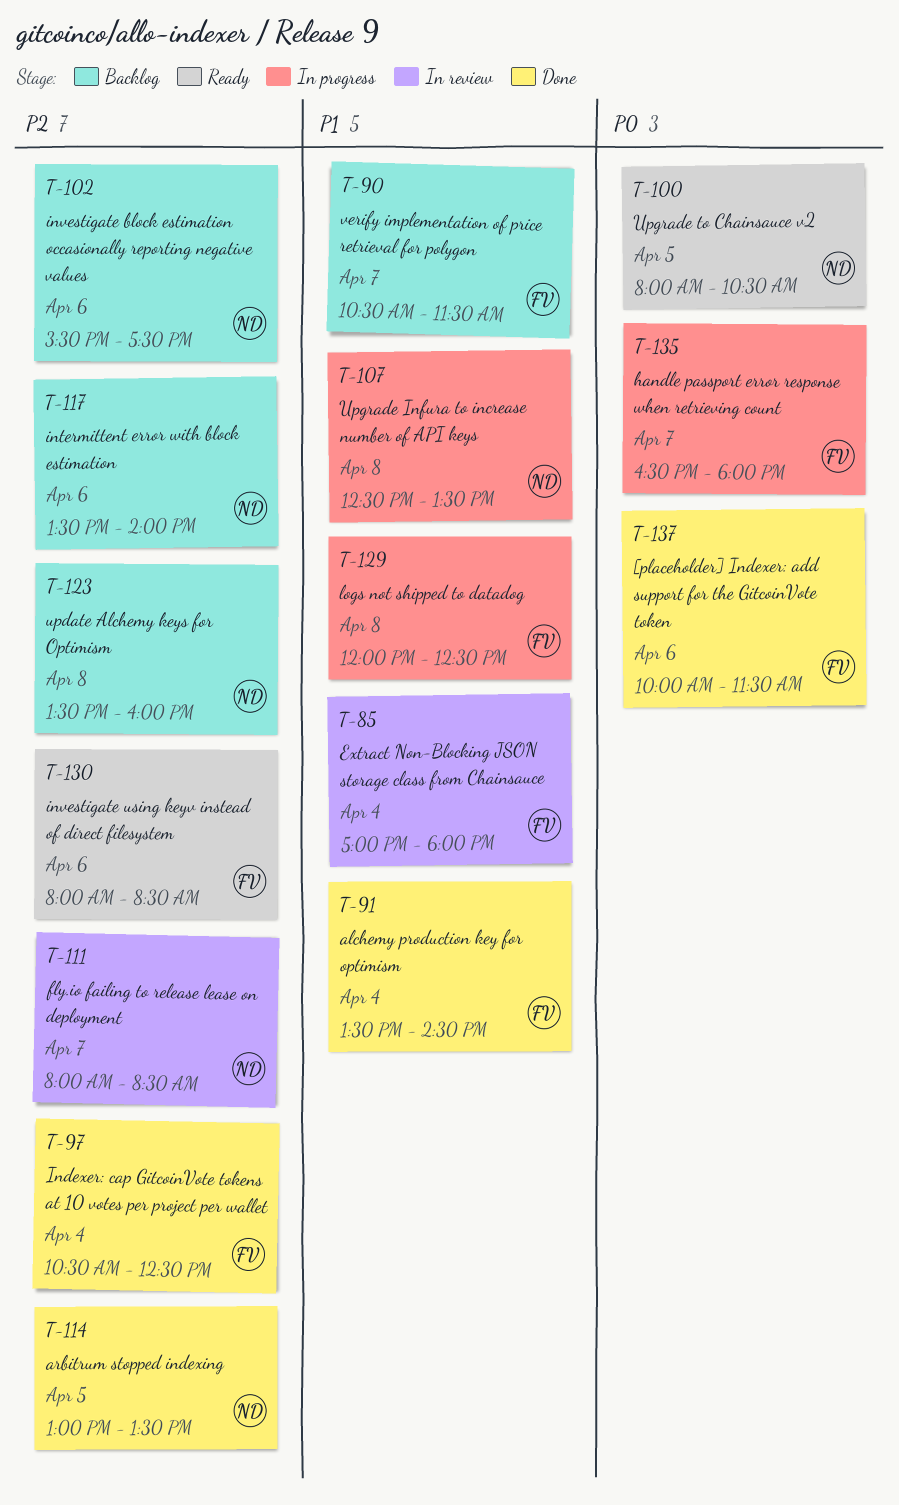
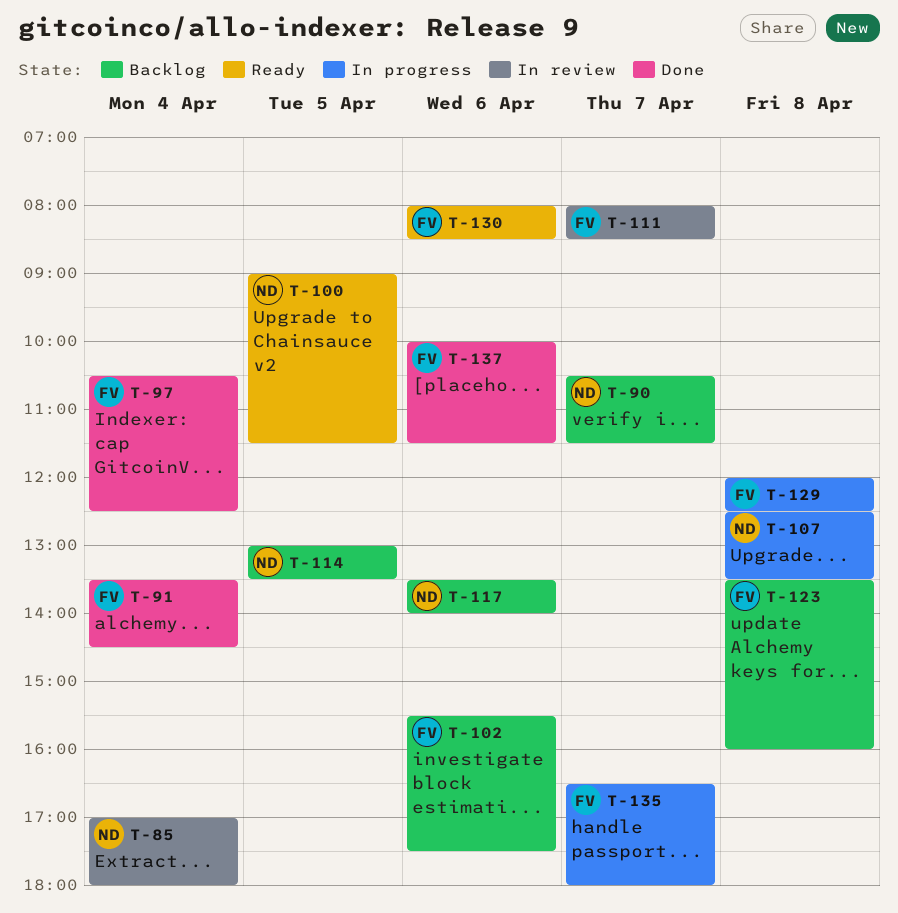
T-85, owner: FV -> ND
T-90, owner: FV -> ND
T-100, begins: 08:00 -> 09:00
T-100, ends: 10:30 -> 11:30
T-102, owner: ND -> FV
T-111, owner: ND -> FV
T-114, status: Done -> Backlog
T-123, owner: ND -> FV

